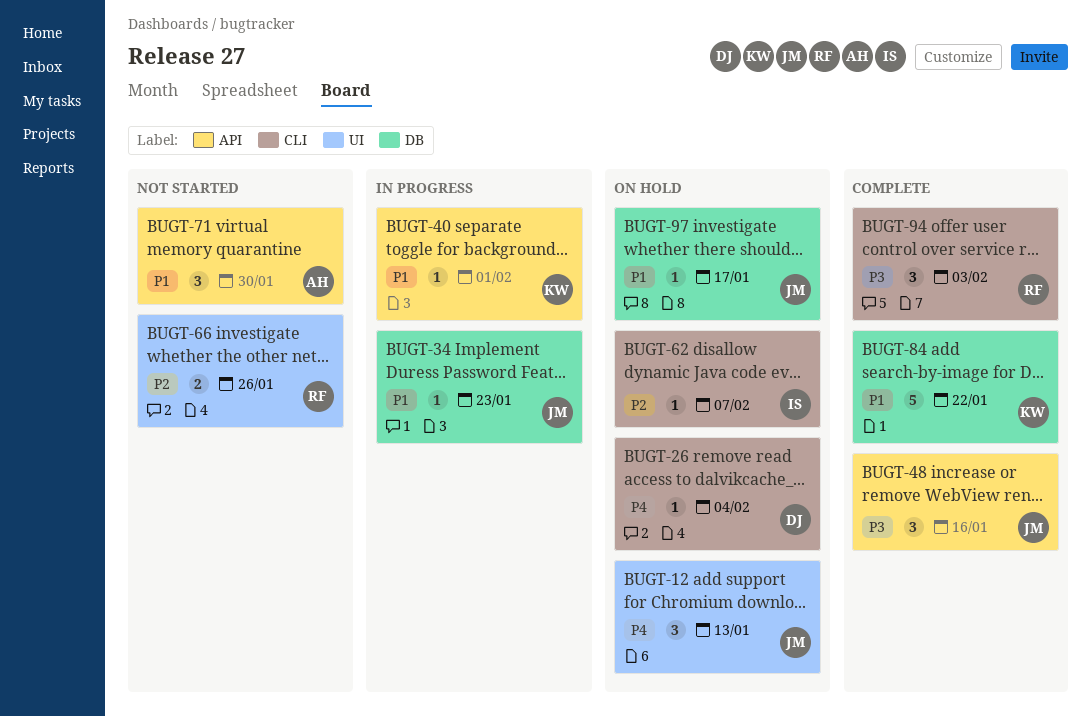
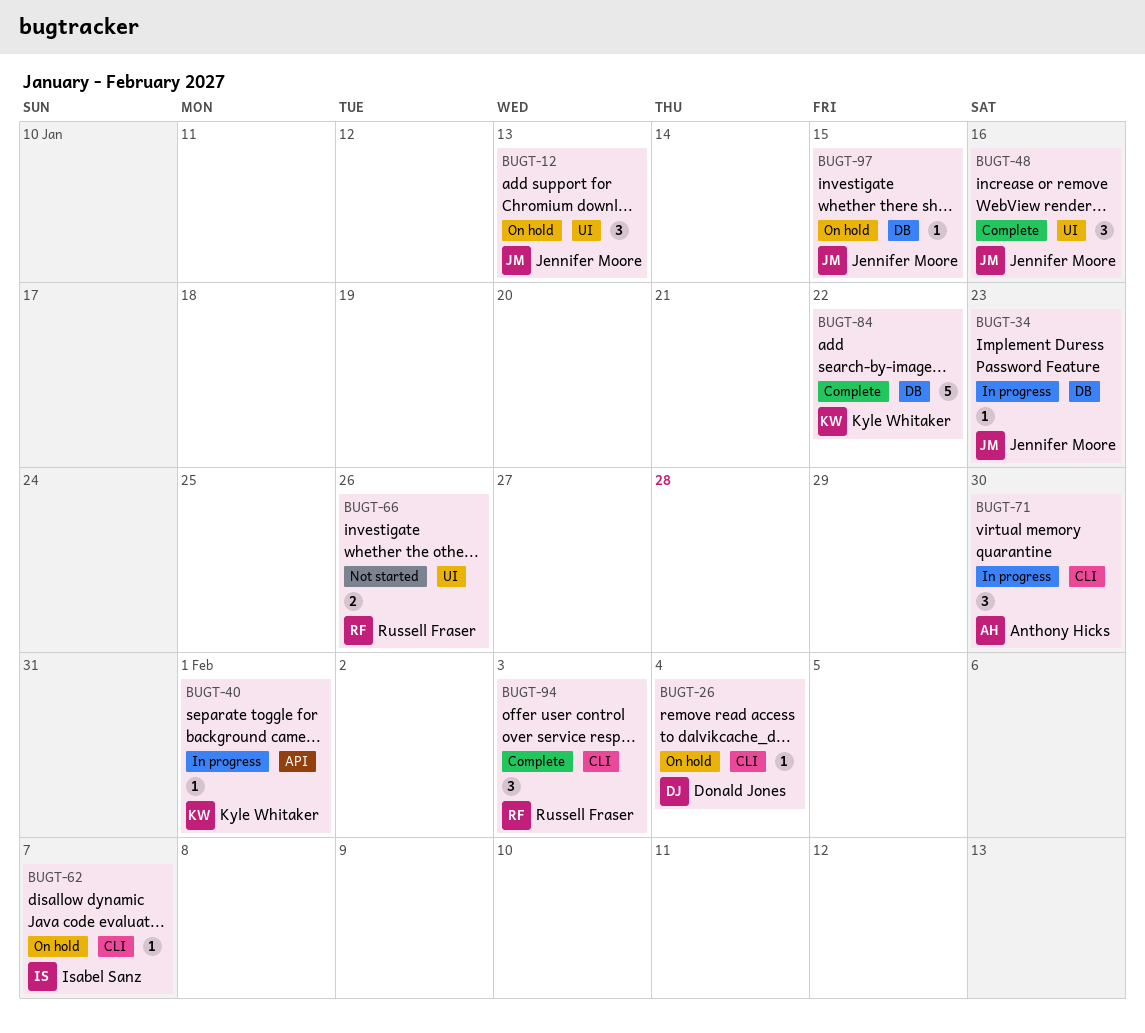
BUGT-48, label: API -> UI
BUGT-71, status: Not started -> In progress
BUGT-71, label: API -> CLI
BUGT-97, due: Jan 17 -> Jan 15

